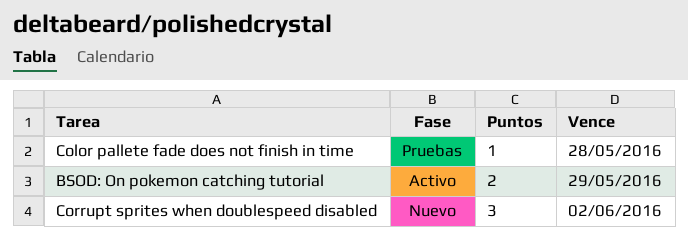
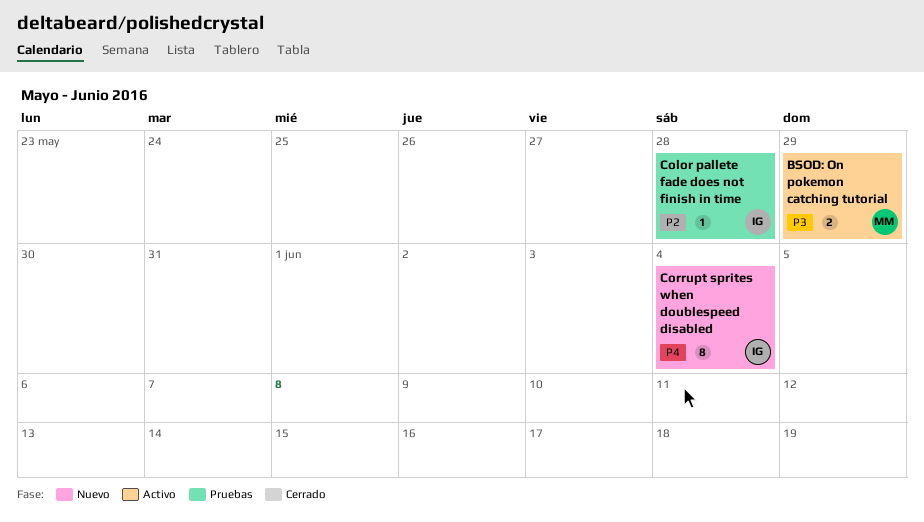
Corrupt sprites when doublespeed disabled, estimate: 3 -> 8
Corrupt sprites when doublespeed disabled, due: Jun 2 -> Jun 4

